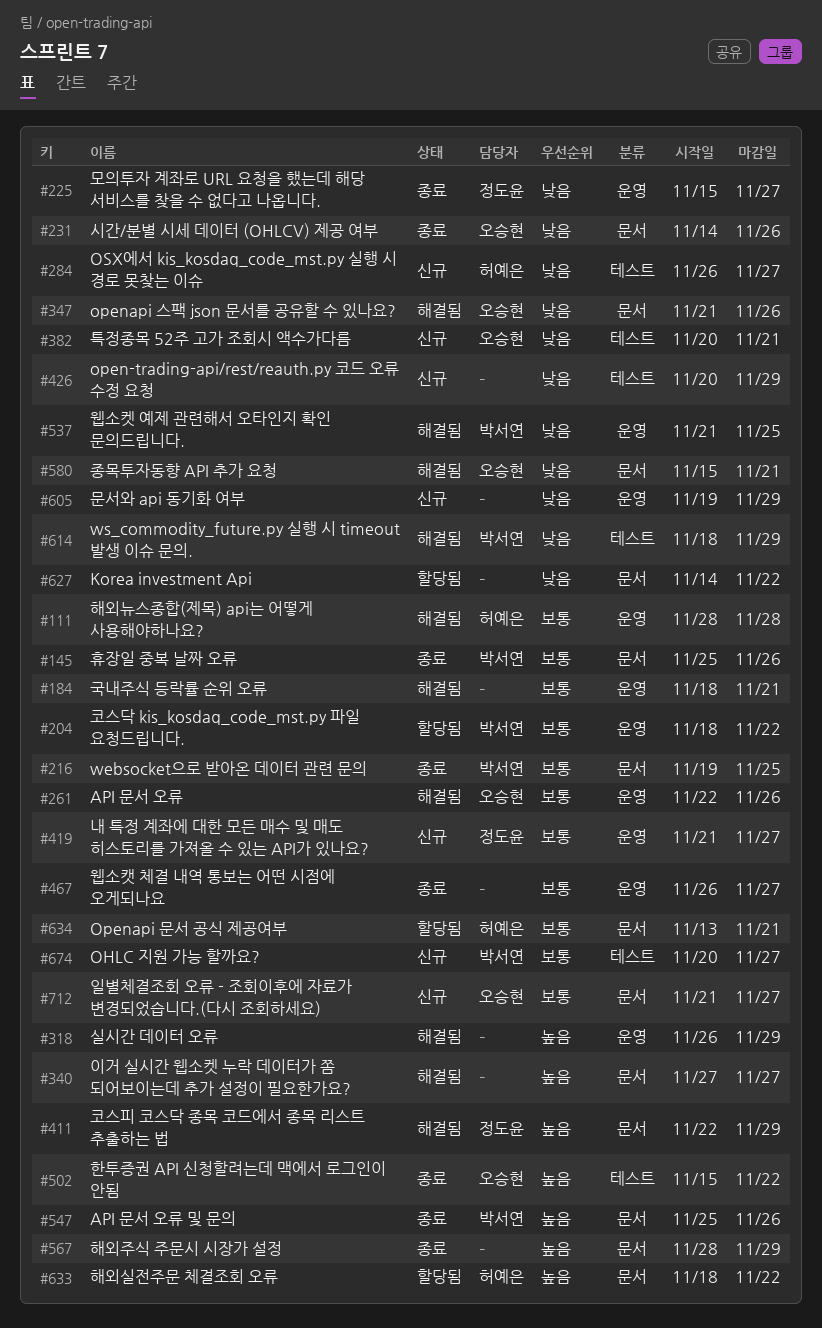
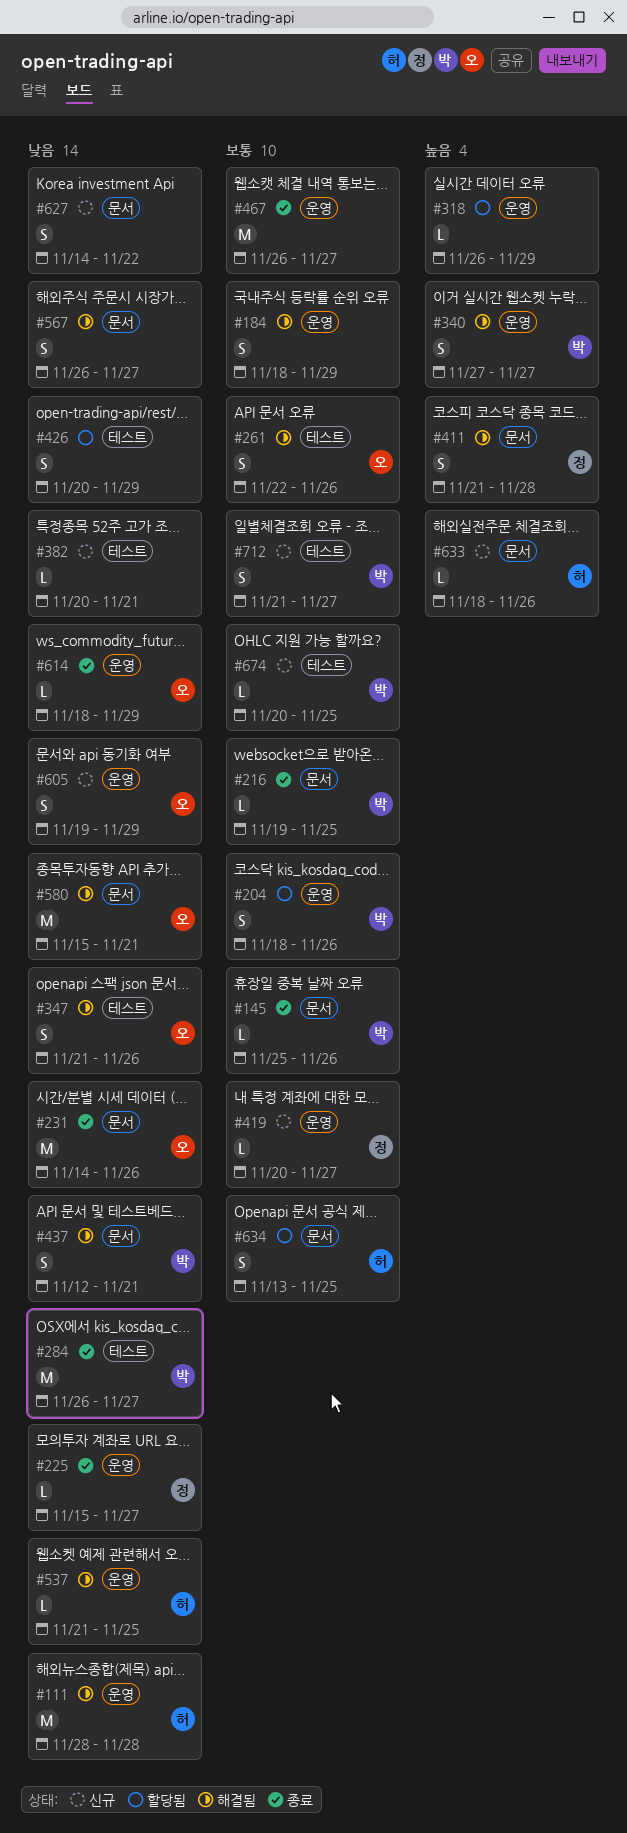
#111, priority: 보통 -> 낮음
#184, due: Nov 21 -> Nov 29
#204, due: Nov 22 -> Nov 26
#261, label: 운영 -> 테스트
#284, status: 신규 -> 종료
#284, owner: 허예은 -> 박서연
#318, status: 해결됨 -> 할당됨
#340, owner: none -> 박서연
#340, label: 문서 -> 운영
#347, label: 문서 -> 테스트
#382, owner: 오승현 -> none
#411, start: Nov 22 -> Nov 21
#411, due: Nov 29 -> Nov 28
#419, start: Nov 21 -> Nov 20
#426, status: 신규 -> 할당됨
#437: none -> present
#502: present -> none
#537, owner: 박서연 -> 허예은
#547: present -> none
#567, status: 종료 -> 해결됨
#567, priority: 높음 -> 낮음
#567, start: Nov 28 -> Nov 26
#567, due: Nov 29 -> Nov 27
#605, owner: none -> 오승현
#614, status: 해결됨 -> 종료
#614, owner: 박서연 -> 오승현
#614, label: 테스트 -> 운영
#627, status: 할당됨 -> 신규
#633, status: 할당됨 -> 신규
#633, due: Nov 22 -> Nov 26
#634, due: Nov 21 -> Nov 25
#674, due: Nov 27 -> Nov 25
#712, owner: 오승현 -> 박서연
#712, label: 문서 -> 테스트

